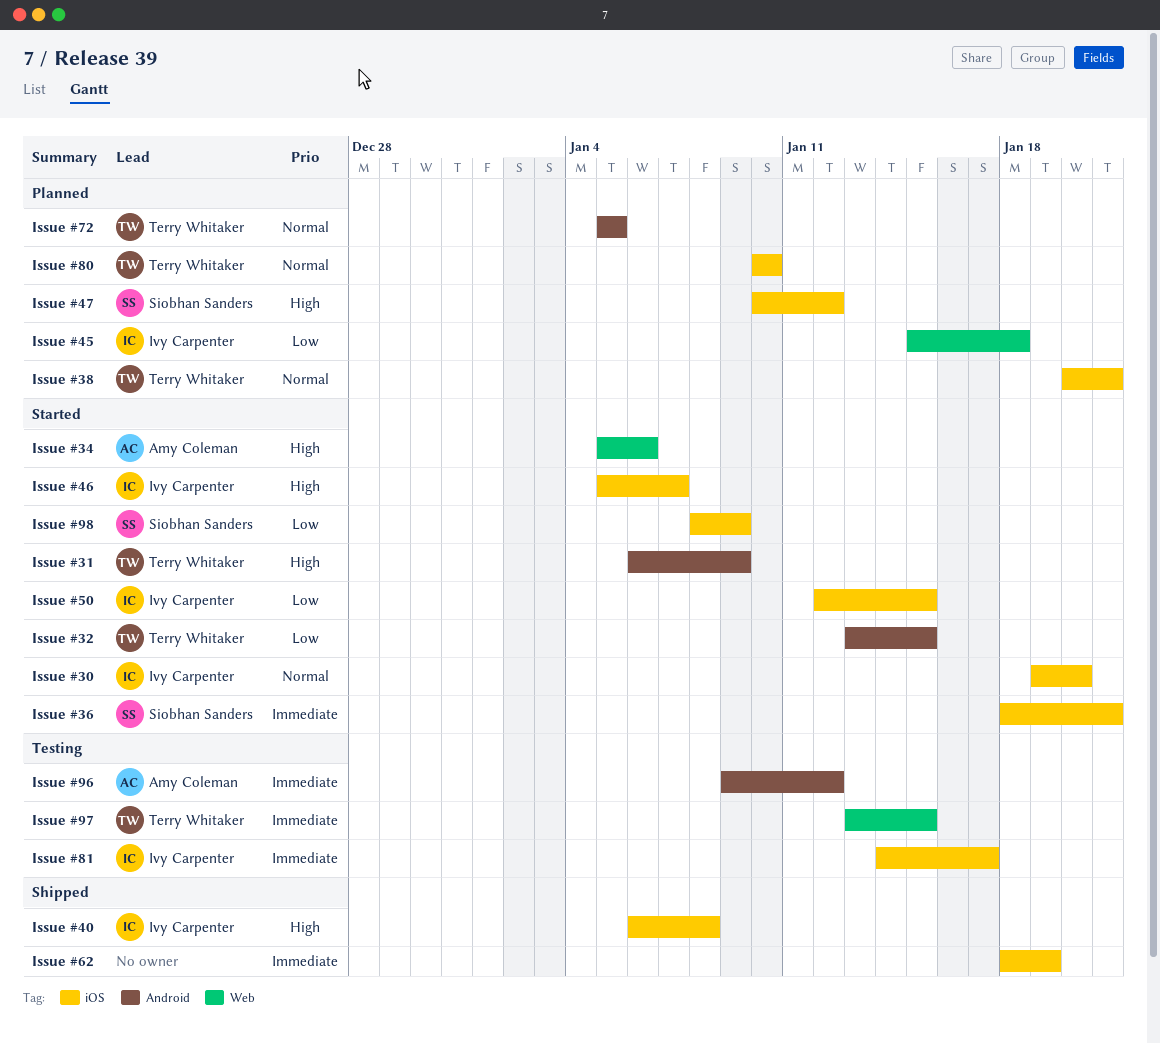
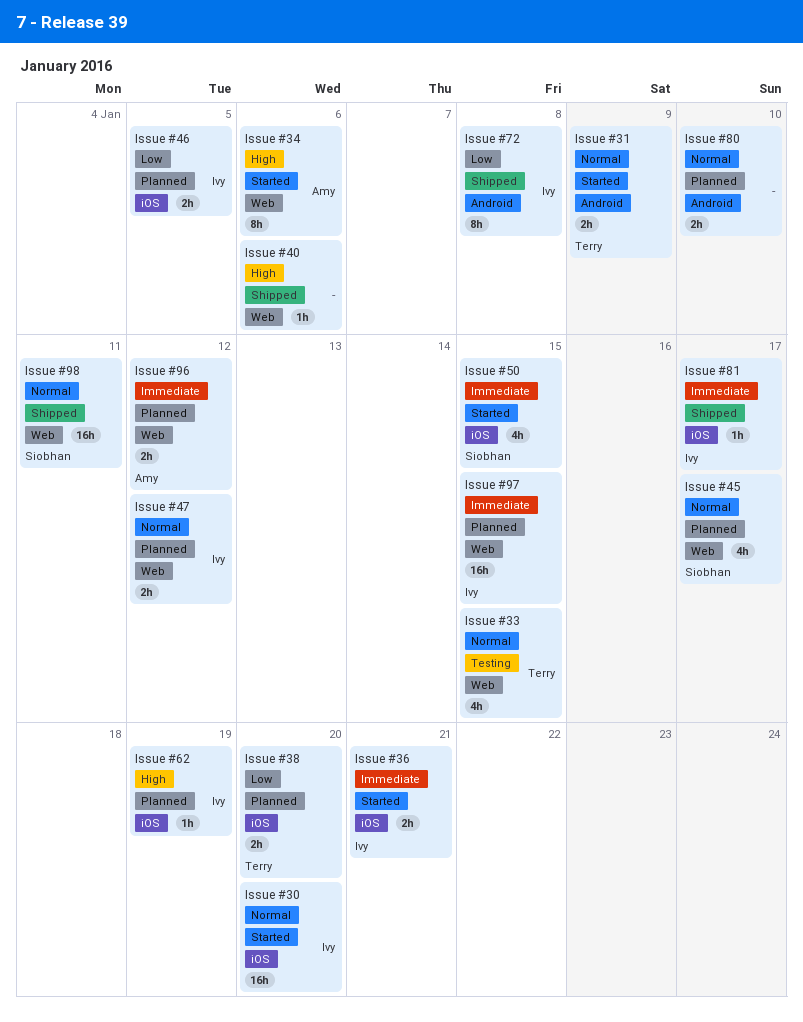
Issue #31, priority: High -> Normal
Issue #32: present -> none
Issue #33: none -> present
Issue #36, owner: Siobhan Sanders -> Ivy Carpenter
Issue #38, priority: Normal -> Low
Issue #38, due: Jan 21 -> Jan 20
Issue #40, owner: Ivy Carpenter -> none
Issue #40, label: iOS -> Web
Issue #40, due: Jan 8 -> Jan 6
Issue #45, owner: Ivy Carpenter -> Siobhan Sanders
Issue #45, priority: Low -> Normal
Issue #45, due: Jan 18 -> Jan 17
Issue #46, status: Started -> Planned
Issue #46, priority: High -> Low
Issue #46, due: Jan 7 -> Jan 5
Issue #47, owner: Siobhan Sanders -> Ivy Carpenter
Issue #47, priority: High -> Normal
Issue #47, label: iOS -> Web
Issue #50, owner: Ivy Carpenter -> Siobhan Sanders
Issue #50, priority: Low -> Immediate
Issue #62, status: Shipped -> Planned
Issue #62, owner: none -> Ivy Carpenter
Issue #62, priority: Immediate -> High
Issue #72, status: Planned -> Shipped
Issue #72, owner: Terry Whitaker -> Ivy Carpenter
Issue #72, priority: Normal -> Low
Issue #72, due: Jan 5 -> Jan 8
Issue #80, owner: Terry Whitaker -> none
Issue #80, label: iOS -> Android
Issue #81, status: Testing -> Shipped
Issue #96, status: Testing -> Planned
Issue #96, label: Android -> Web
Issue #97, status: Testing -> Planned
Issue #97, owner: Terry Whitaker -> Ivy Carpenter
Issue #98, status: Started -> Shipped
Issue #98, priority: Low -> Normal
Issue #98, label: iOS -> Web
Issue #98, due: Jan 9 -> Jan 11

